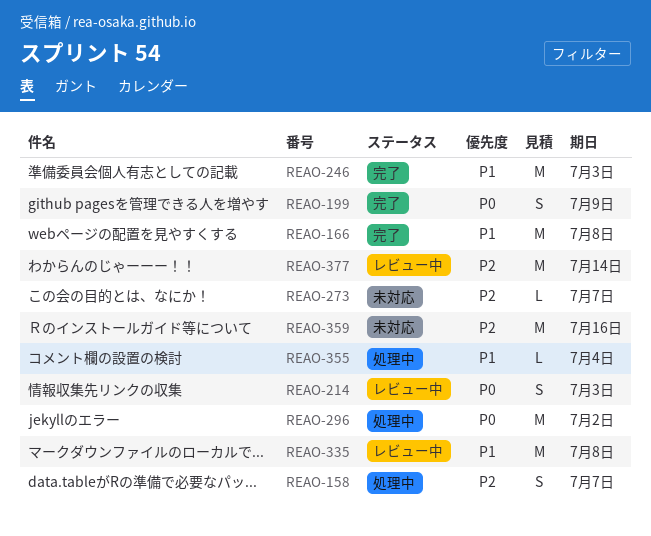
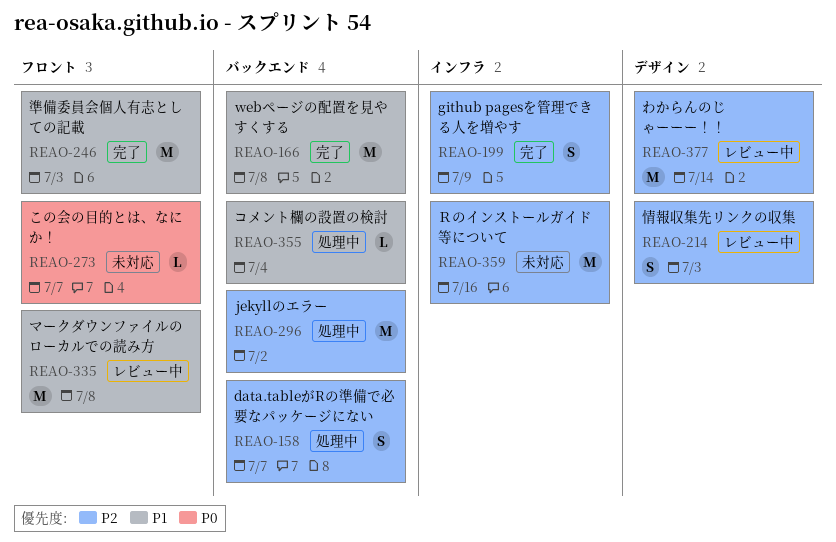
REAO-199, priority: P0 -> P2
REAO-214, priority: P0 -> P2
REAO-273, priority: P2 -> P0
REAO-296, priority: P0 -> P2

